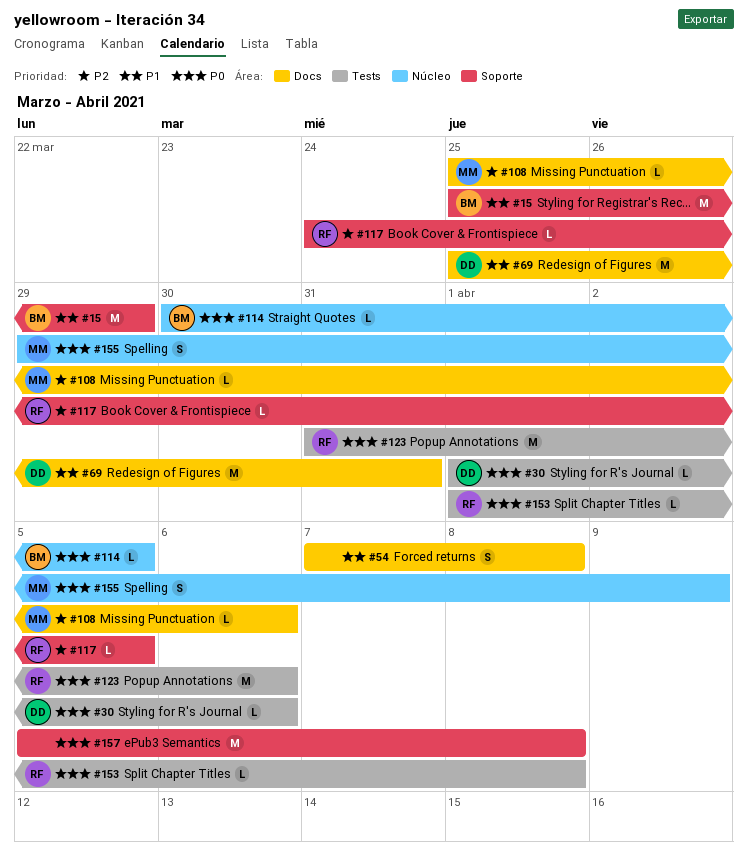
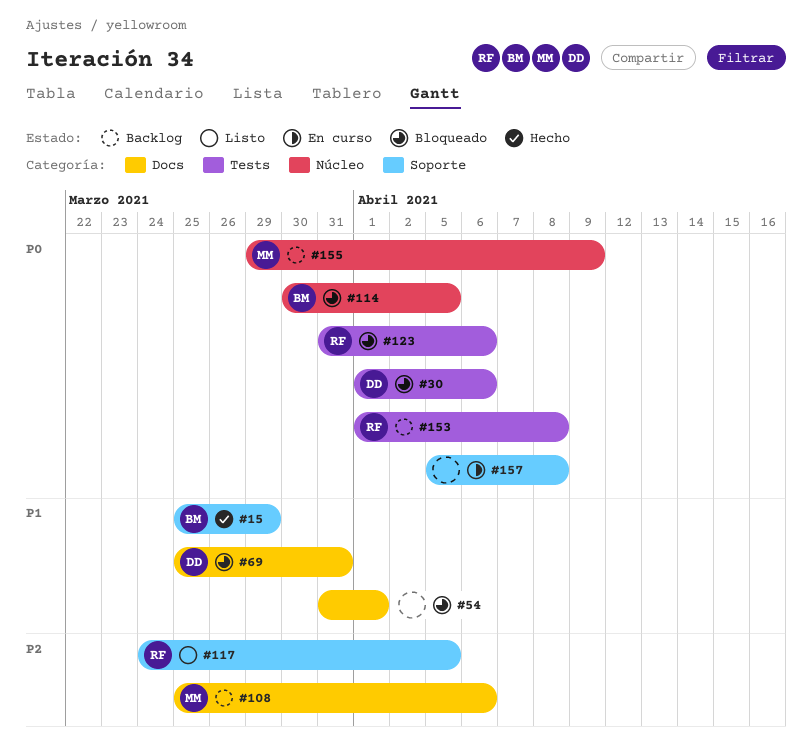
#54, start: Apr 7 -> Mar 31
#54, due: Apr 8 -> Apr 1

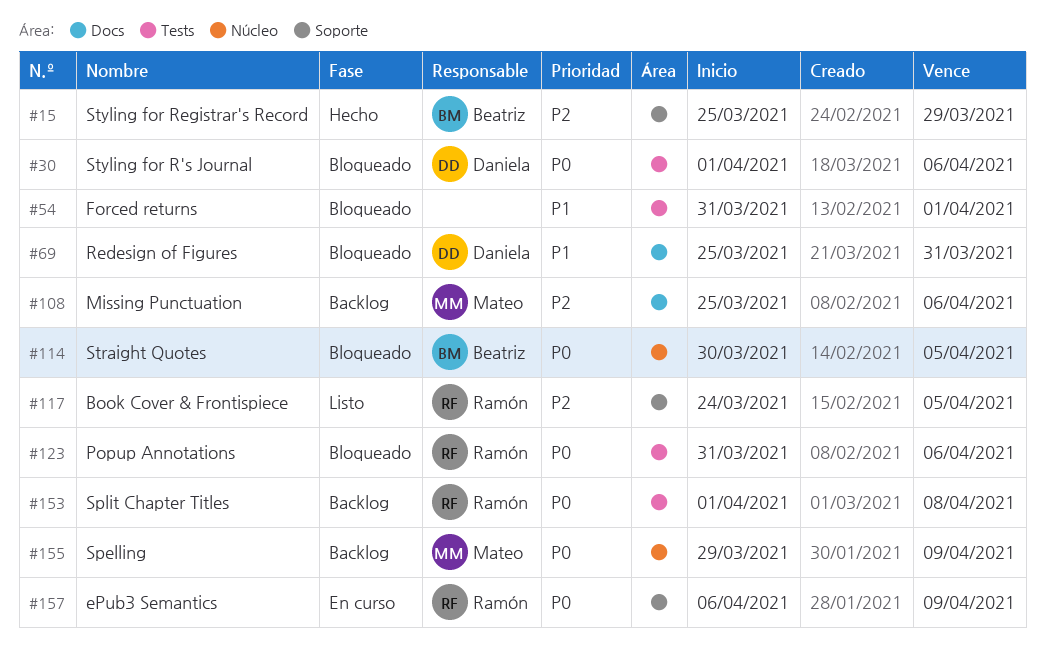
#15, priority: P1 -> P2
#54, label: Docs -> Tests
#157, owner: none -> Ramón
#157, start: Apr 5 -> Apr 6
#157, due: Apr 8 -> Apr 9

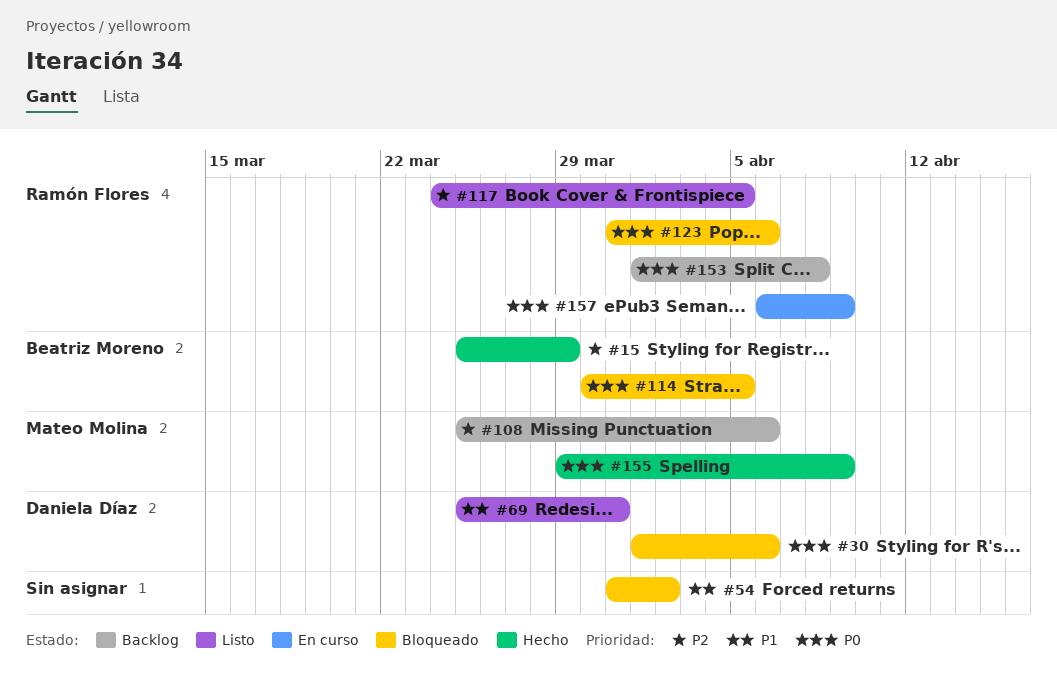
#54, due: Apr 1 -> Apr 2
#69, status: Bloqueado -> Listo
#155, status: Backlog -> Hecho

